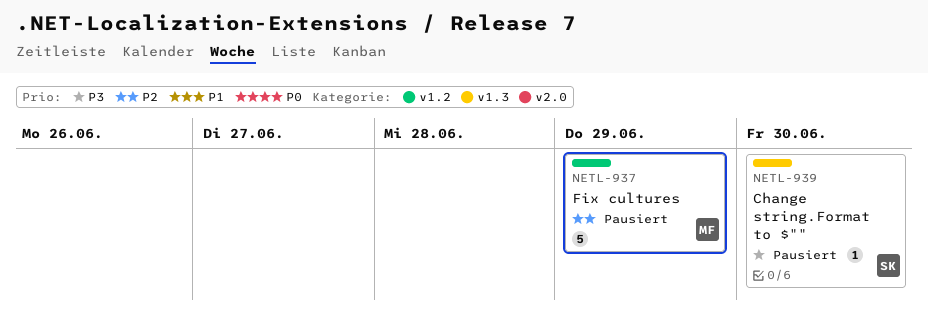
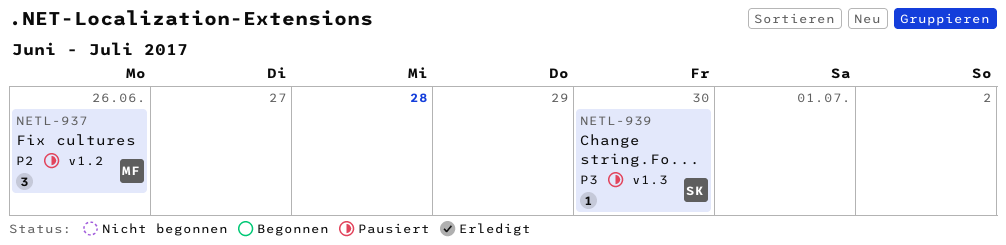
NETL-937, estimate: 5 -> 3
NETL-937, due: Jun 29 -> Jun 26

